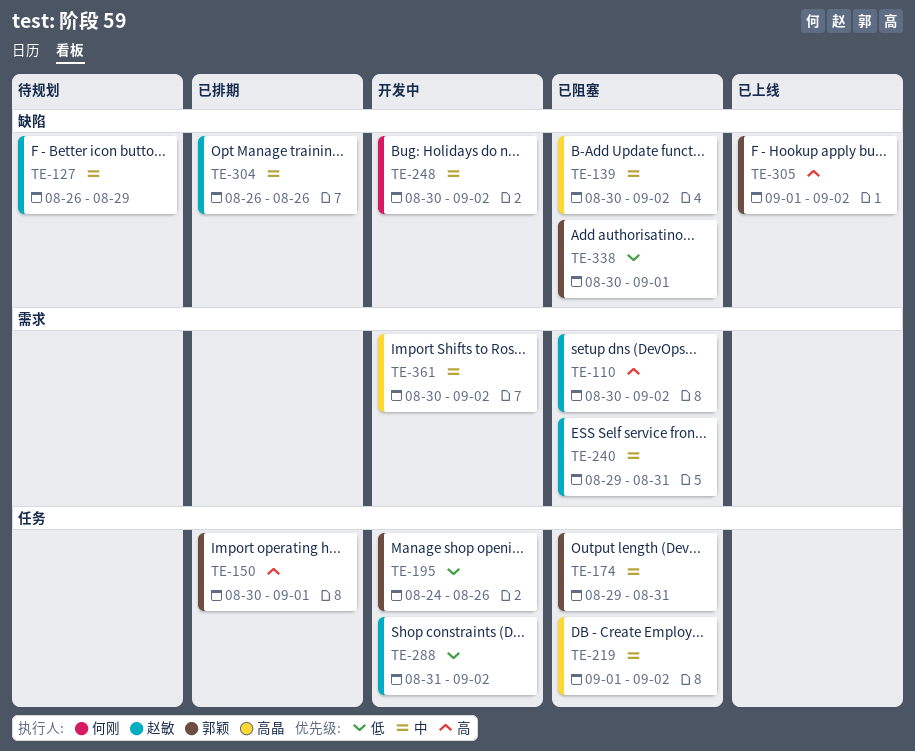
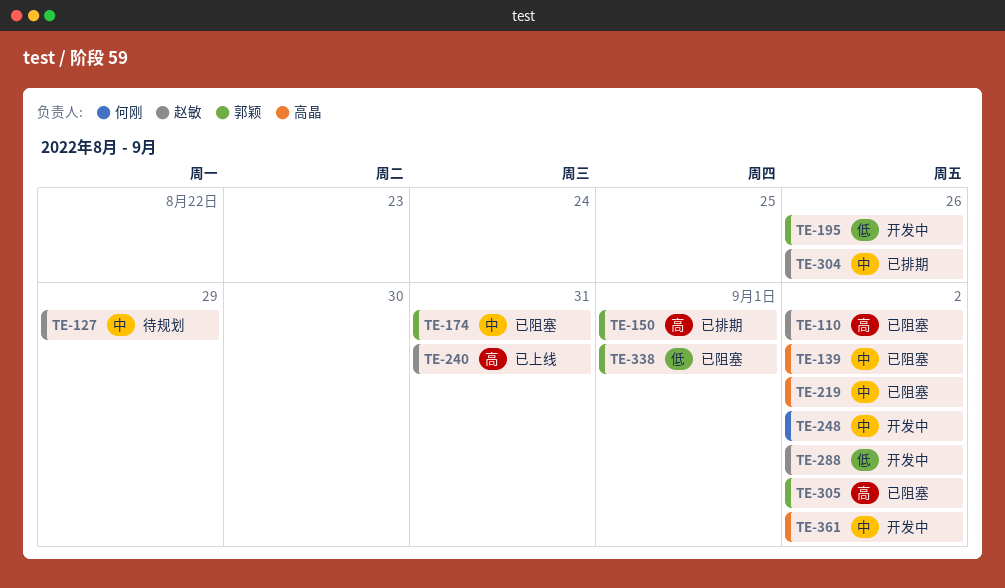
TE-240, status: 已阻塞 -> 已上线
TE-240, priority: 中 -> 高
TE-305, status: 已上线 -> 已阻塞

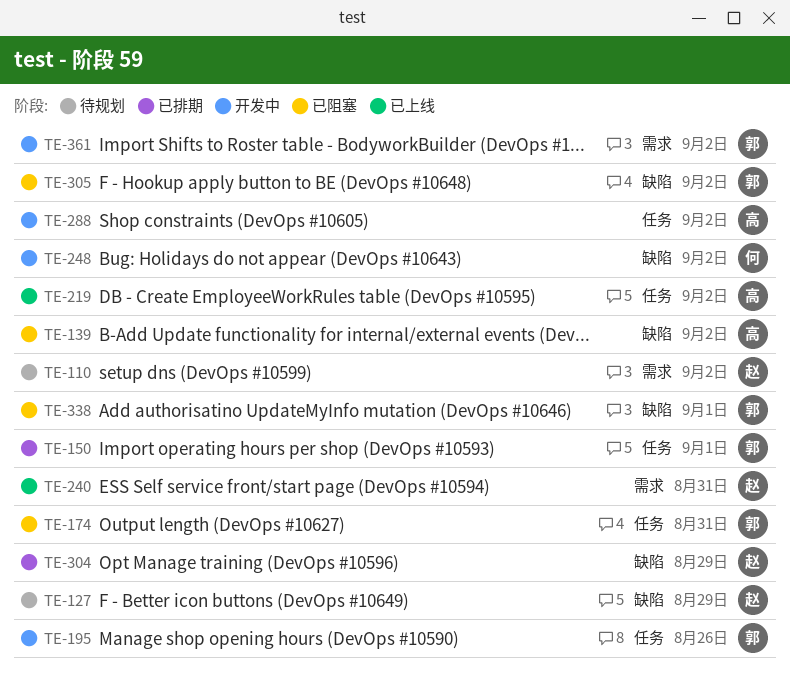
TE-110, status: 已阻塞 -> 待规划
TE-219, status: 已阻塞 -> 已上线
TE-288, owner: 赵敏 -> 高晶
TE-304, due: Aug 26 -> Aug 29
TE-361, owner: 高晶 -> 郭颖

